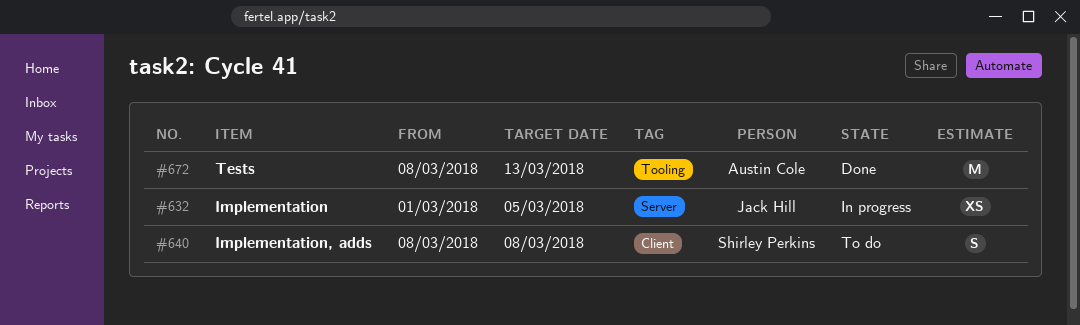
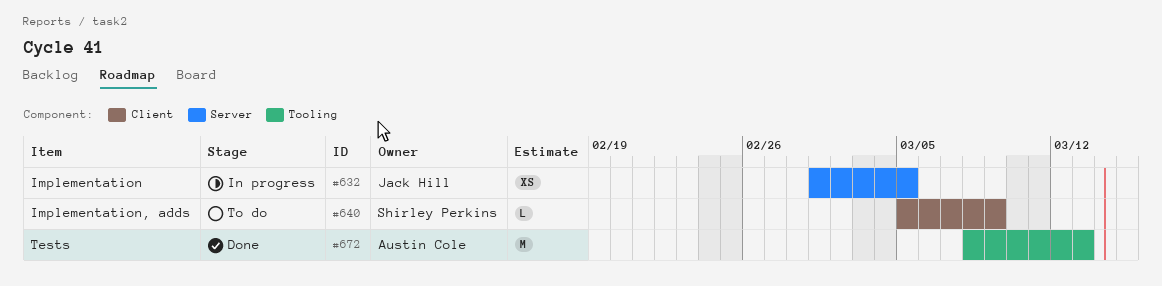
#640, estimate: S -> L
#640, start: Mar 8 -> Mar 5
#640, due: Mar 8 -> Mar 9

